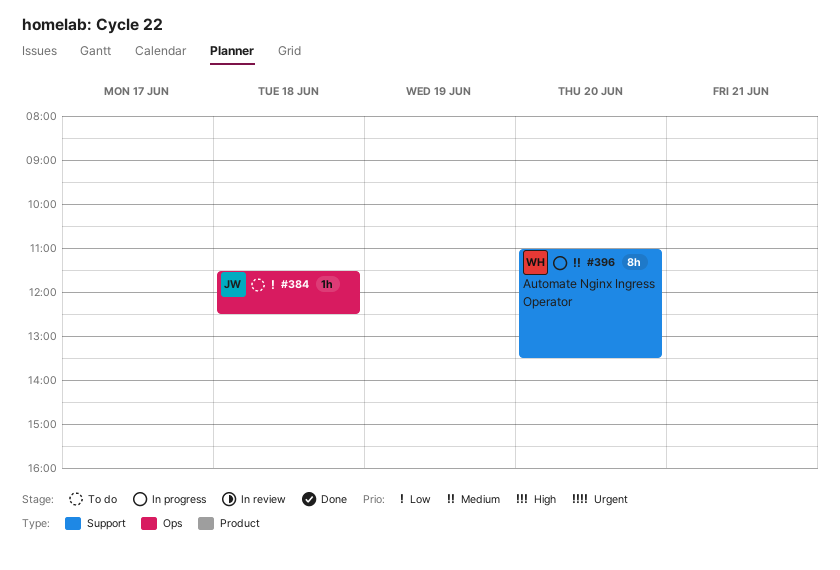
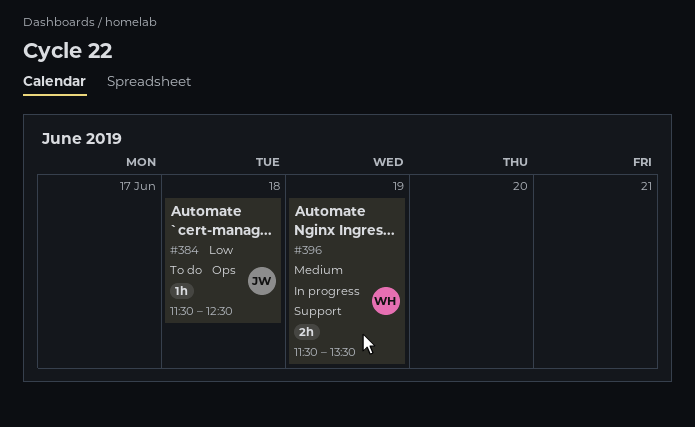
#396, estimate: 8h -> 2h
#396, day: Jun 20 -> Jun 19
#396, begins: 11:00 -> 11:30

